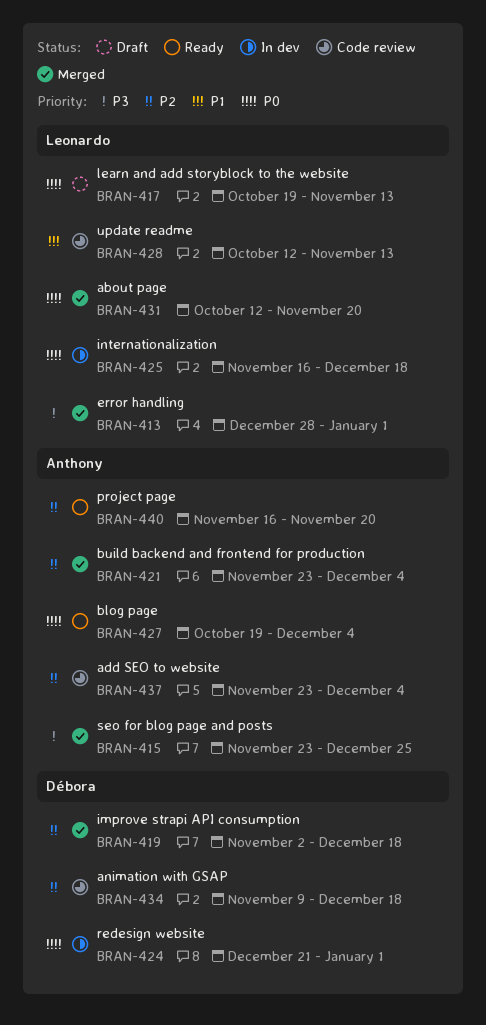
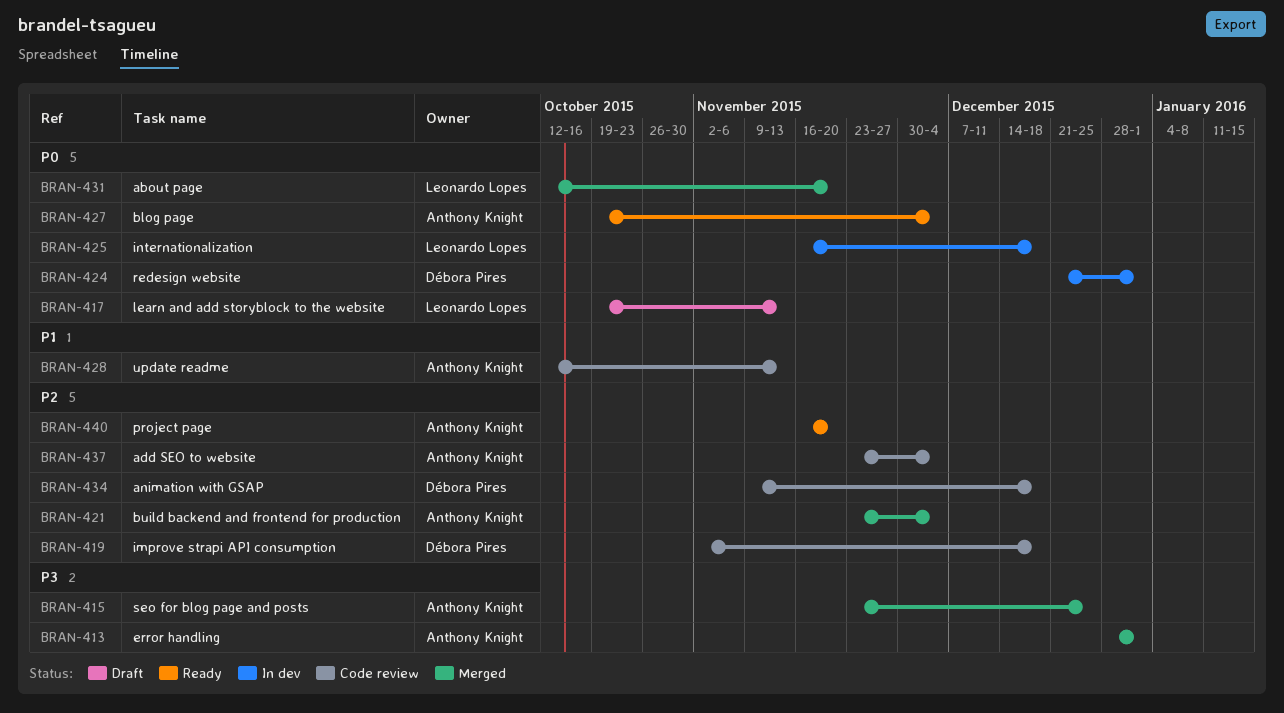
BRAN-413, owner: Leonardo Lopes -> Anthony Knight
BRAN-419, status: Merged -> Code review
BRAN-428, owner: Leonardo Lopes -> Anthony Knight

